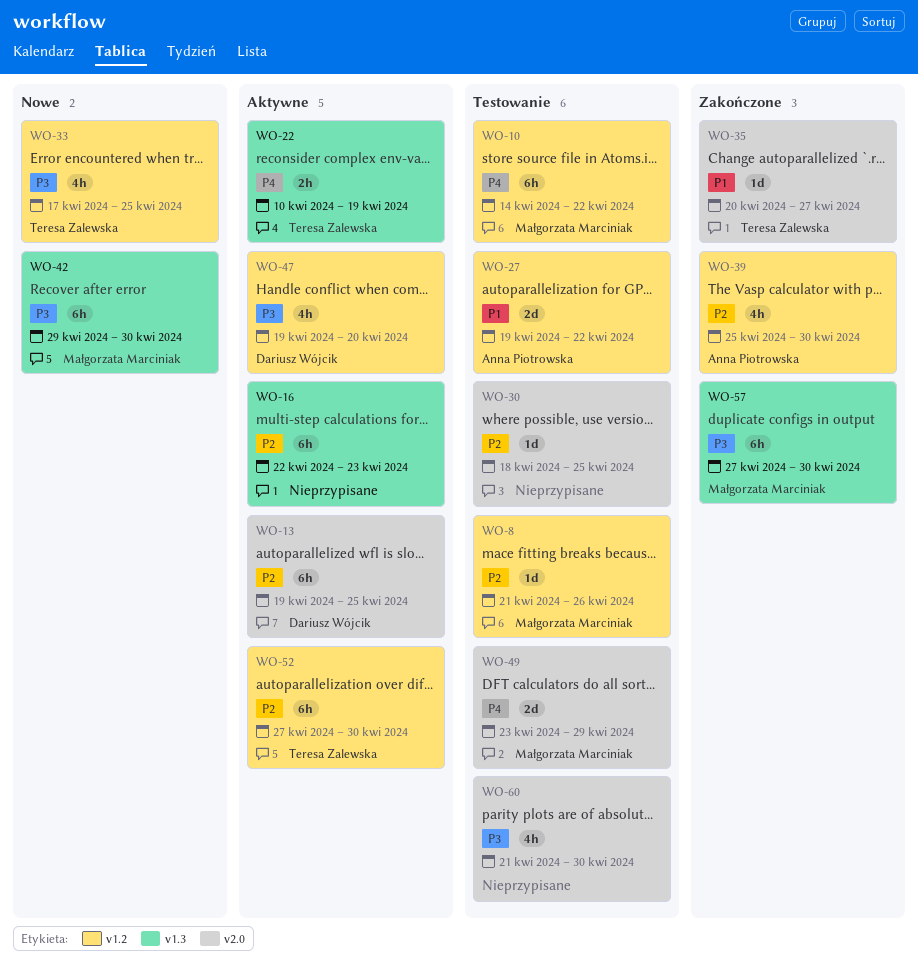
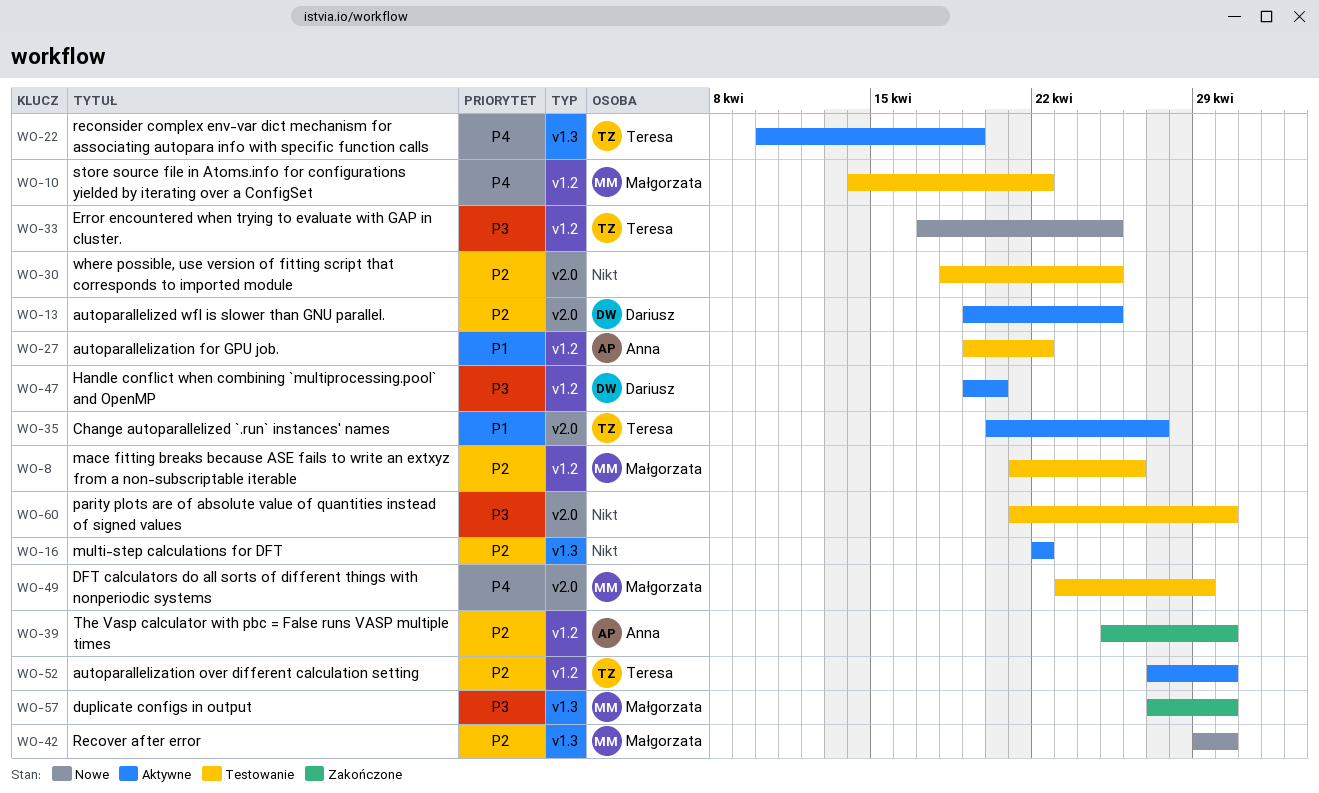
WO-16, due: Apr 23 -> Apr 22
WO-35, status: Zakończone -> Aktywne
WO-42, priority: P3 -> P2

